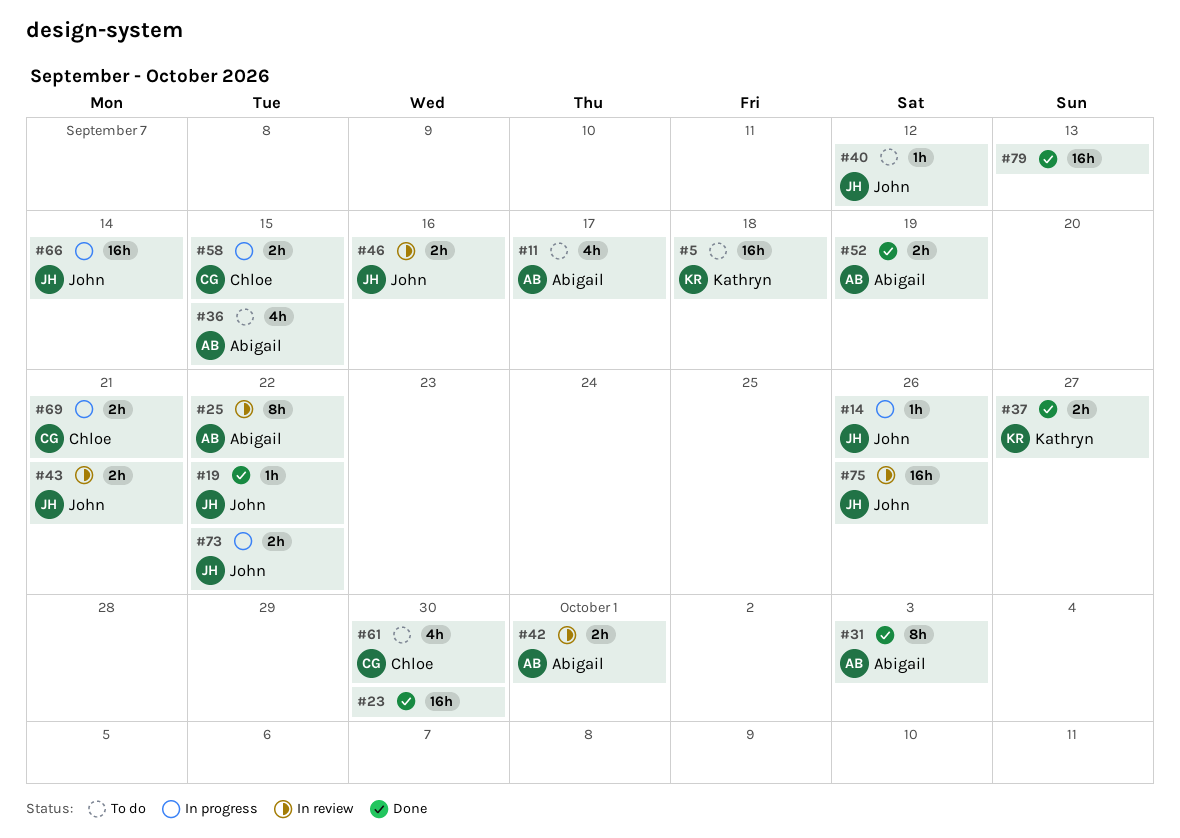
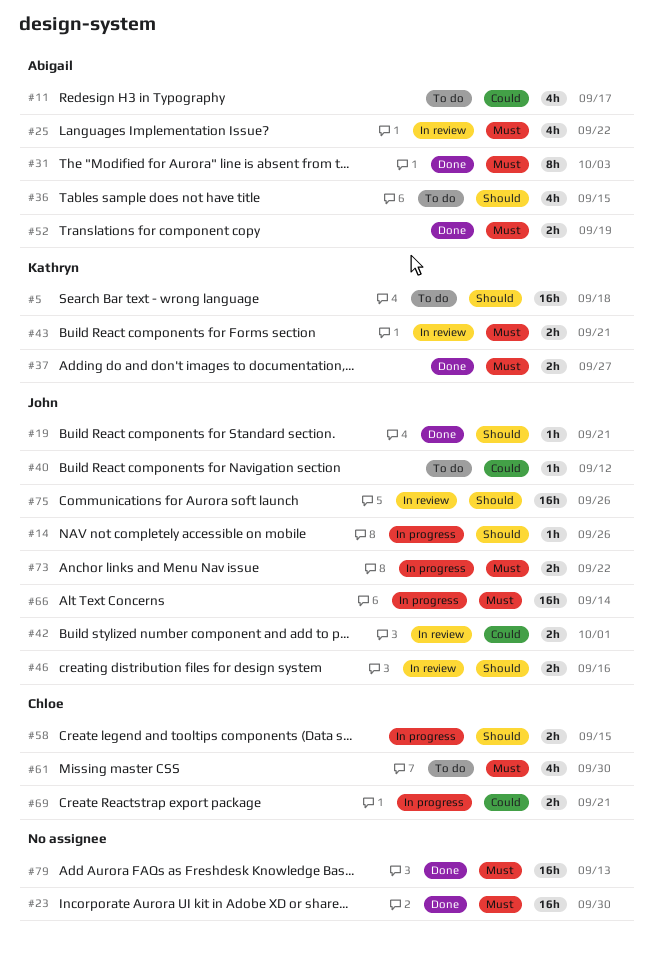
#19, due: Sep 22 -> Sep 21
#25, estimate: 8h -> 4h
#42, owner: Abigail -> John
#43, owner: John -> Kathryn

